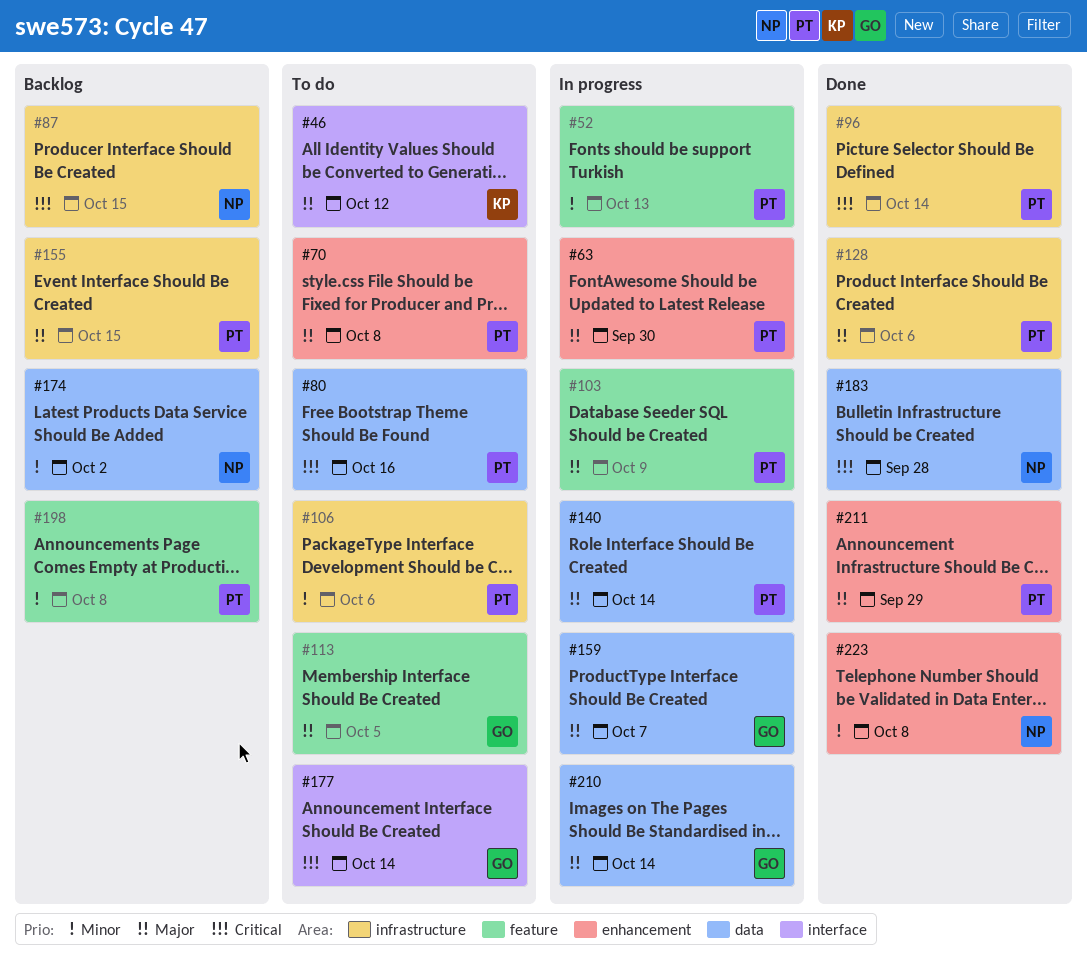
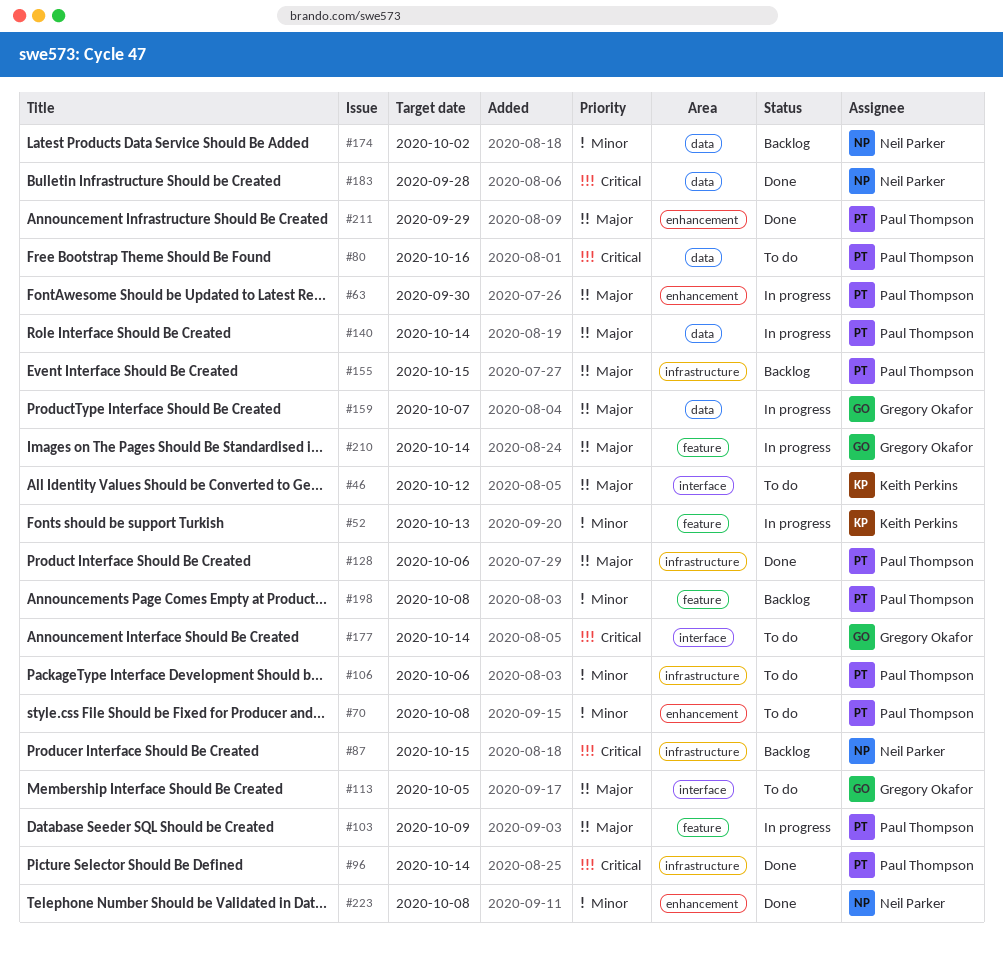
#52, owner: Paul Thompson -> Keith Perkins
#70, priority: Major -> Minor
#113, label: feature -> interface
#210, label: data -> feature

